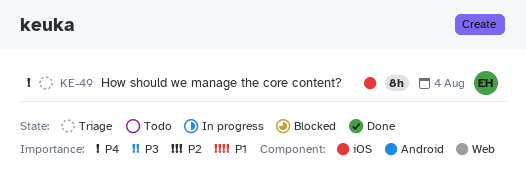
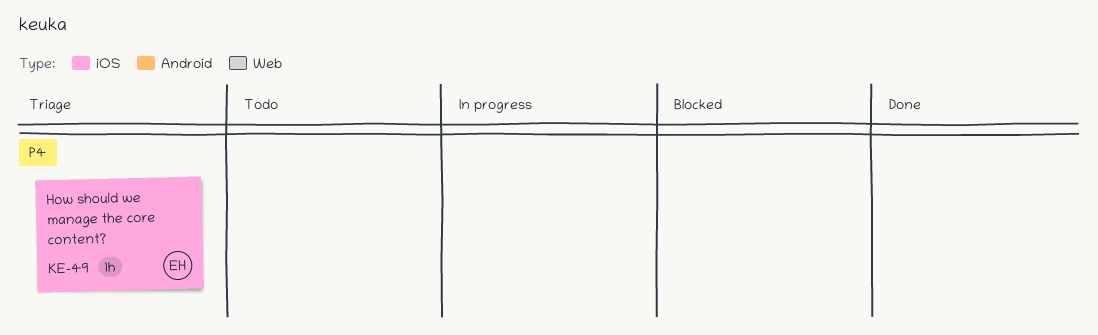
KE-49, estimate: 8h -> 1h

